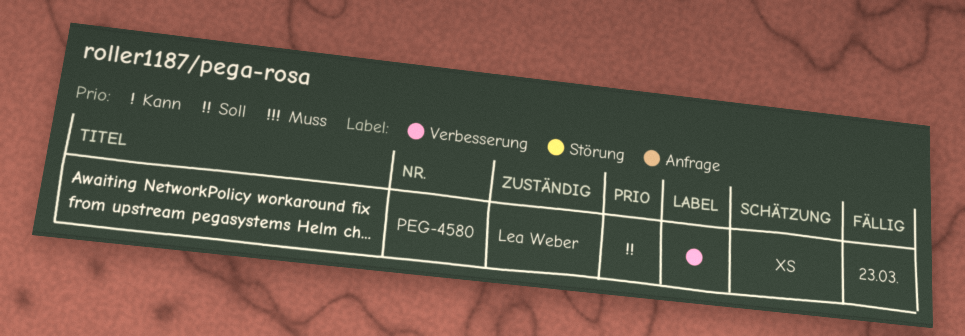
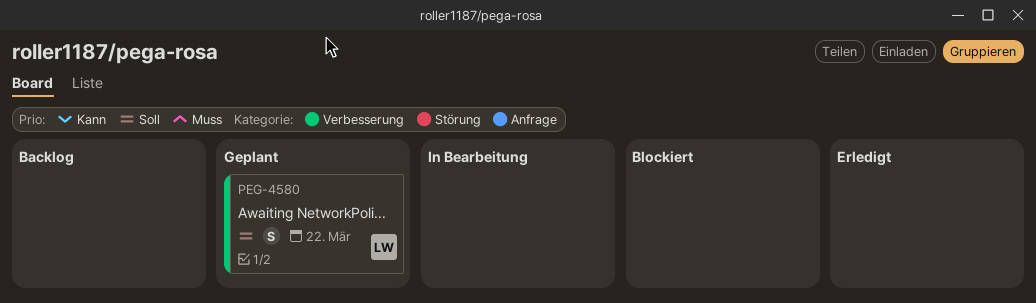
PEG-4580, estimate: XS -> S
PEG-4580, due: Mar 23 -> Mar 22

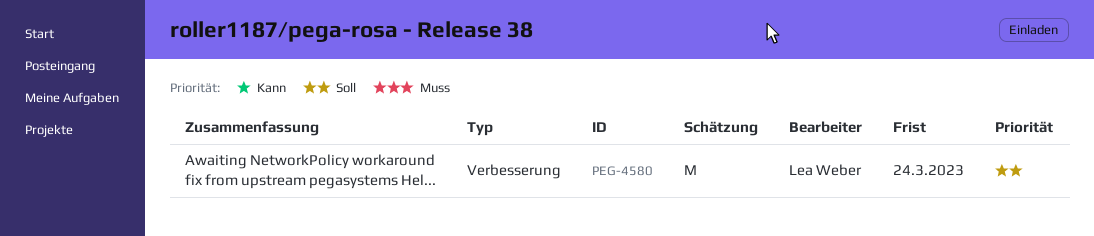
PEG-4580, estimate: S -> M
PEG-4580, due: Mar 22 -> Mar 24

